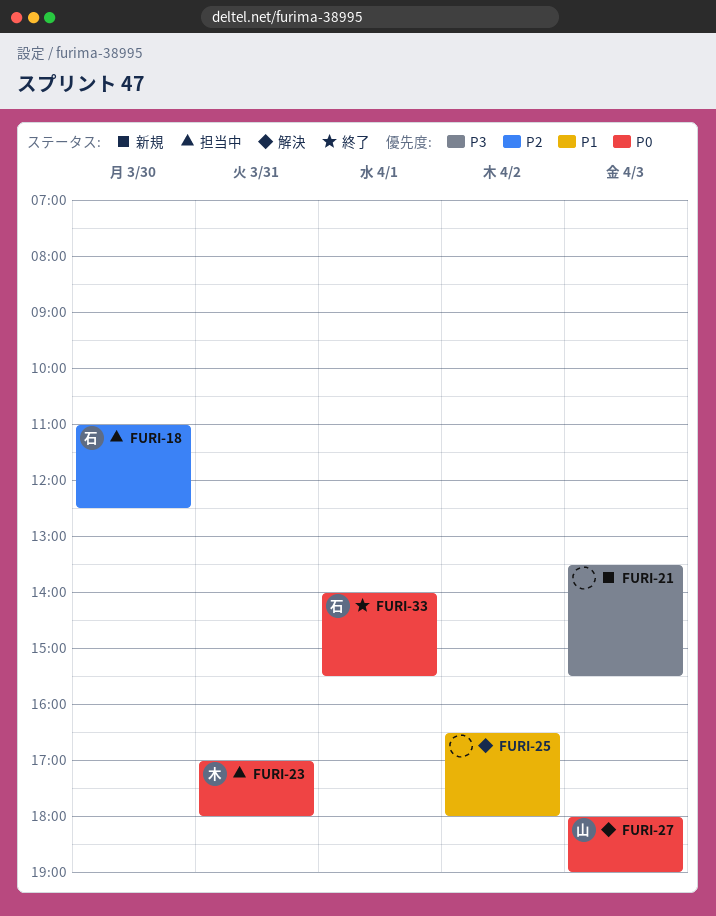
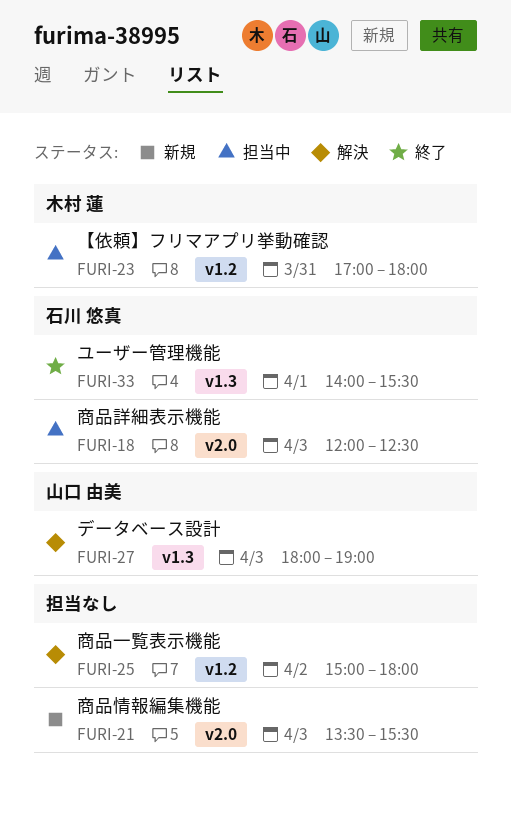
FURI-18, day: Mar 30 -> Apr 3
FURI-18, begins: 11:00 -> 12:00
FURI-25, begins: 16:30 -> 15:00

